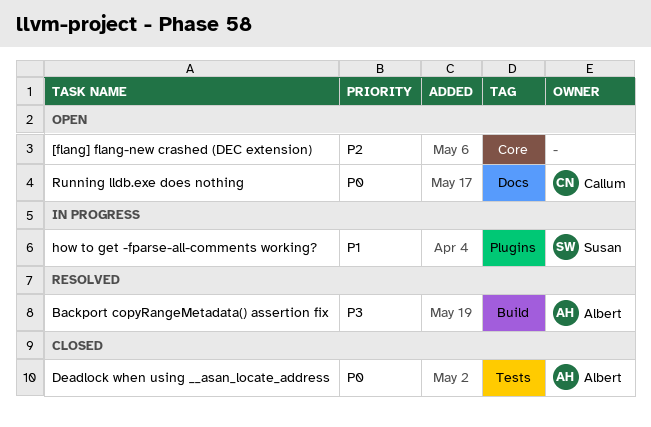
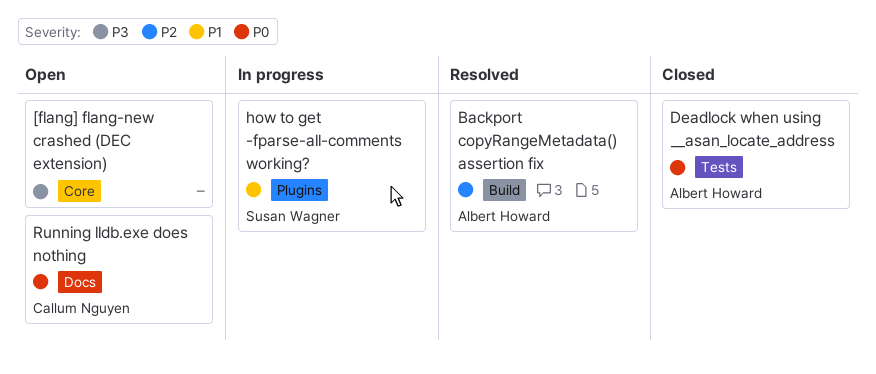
[flang] flang-new crashed (DEC extension), priority: P2 -> P3
Backport copyRangeMetadata() assertion fix, priority: P3 -> P2

